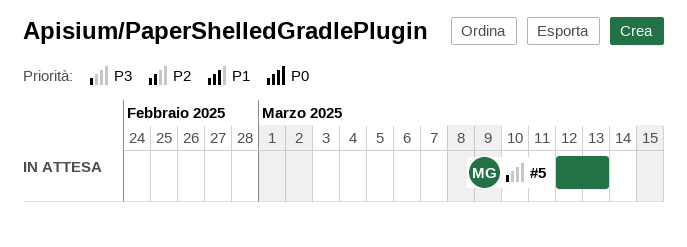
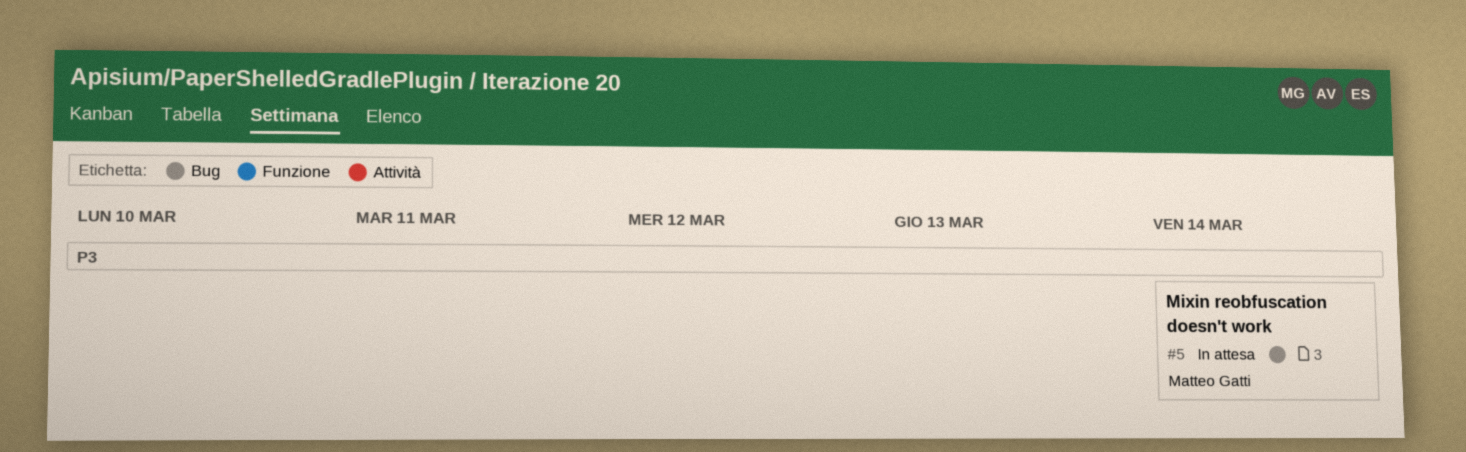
#5, due: Mar 13 -> Mar 14

